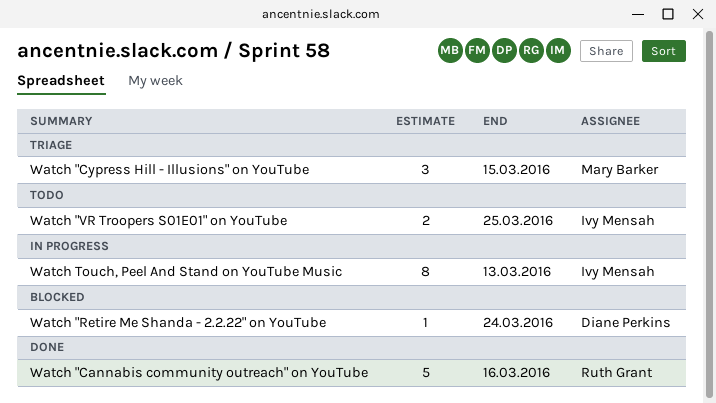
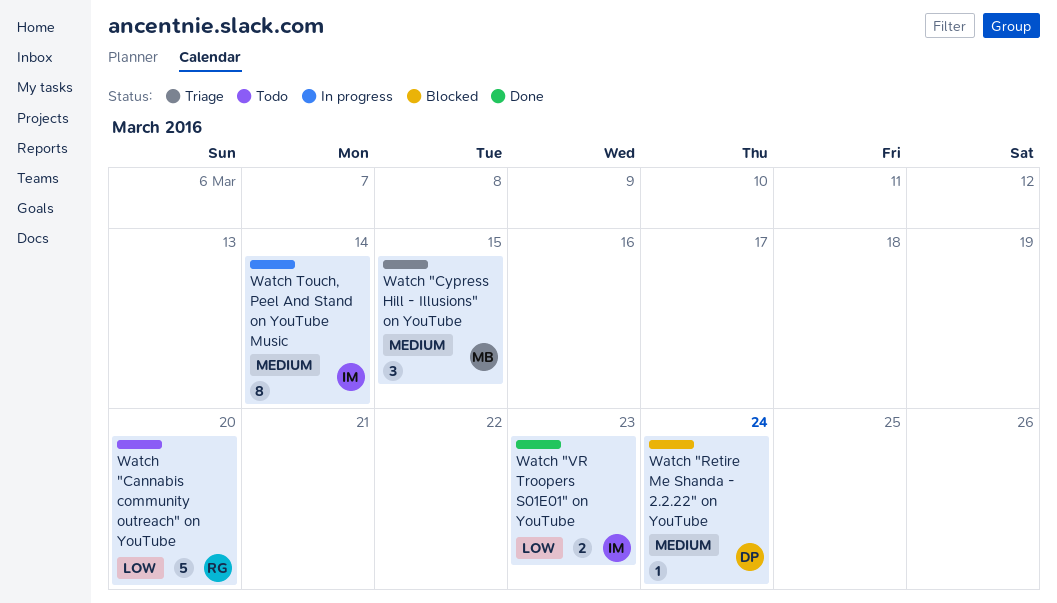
Watch "Cannabis community outreach" on YouTube, status: Done -> Todo
Watch "Cannabis community outreach" on YouTube, due: Mar 16 -> Mar 20
Watch "VR Troopers S01E01" on YouTube, status: Todo -> Done
Watch "VR Troopers S01E01" on YouTube, due: Mar 25 -> Mar 23
Watch Touch, Peel And Stand on YouTube Music, due: Mar 13 -> Mar 14

